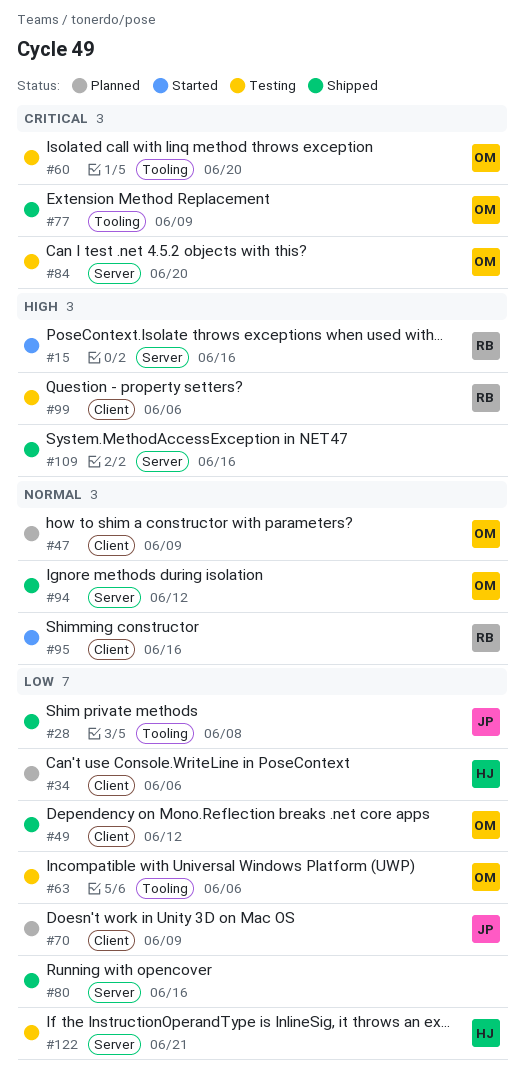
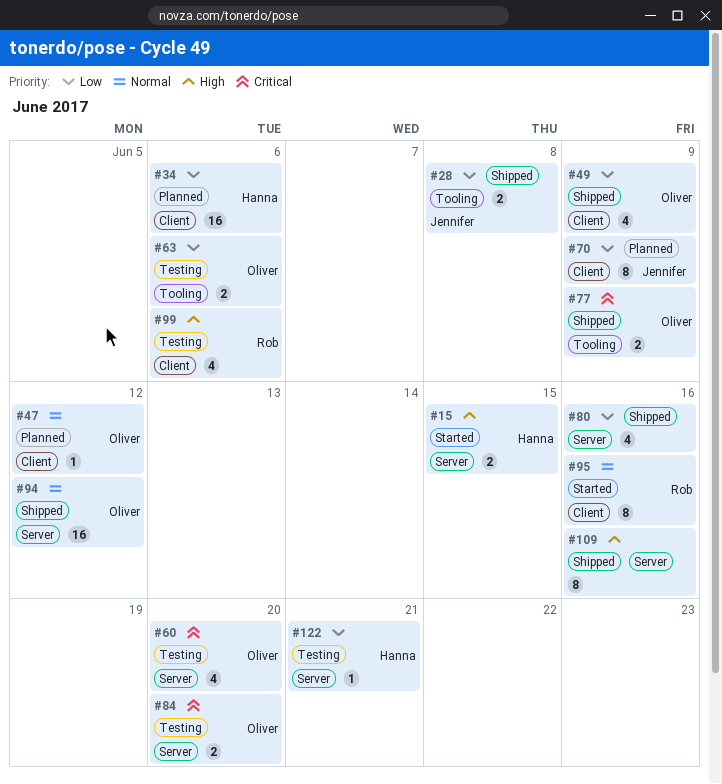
#15, owner: Rob -> Hanna
#15, due: Jun 16 -> Jun 15
#47, due: Jun 9 -> Jun 12
#49, due: Jun 12 -> Jun 9
#60, label: Tooling -> Server

